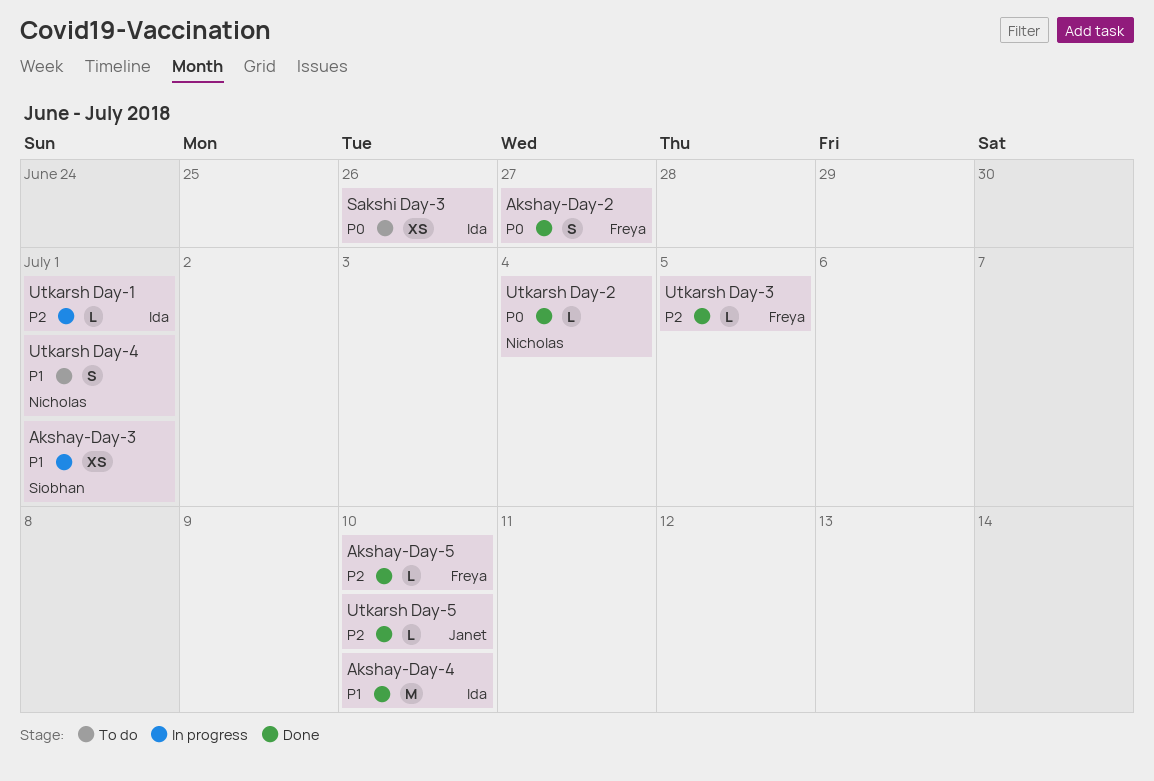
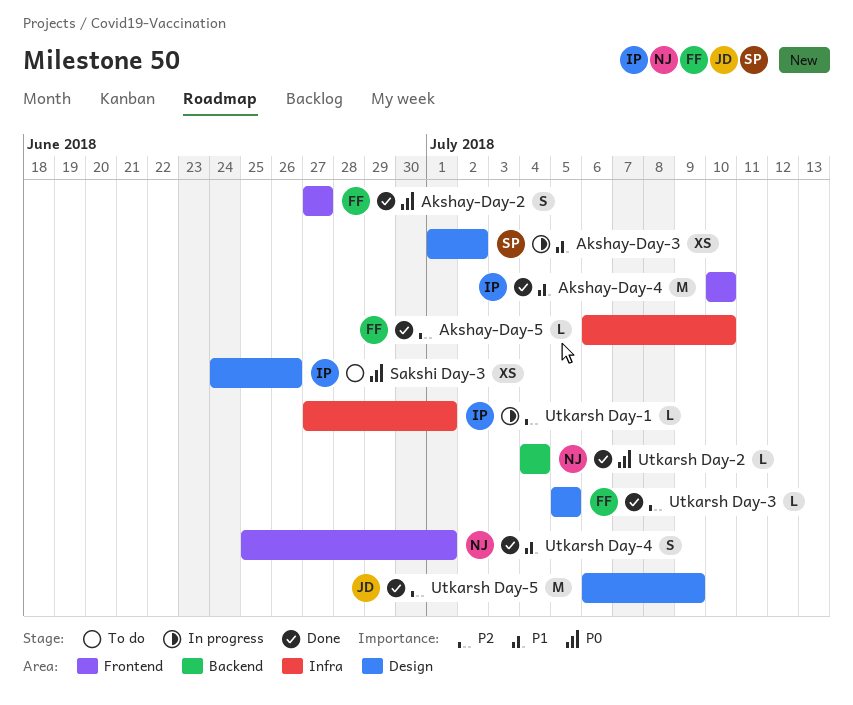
Akshay-Day-3, due: Jul 1 -> Jul 2
Utkarsh Day-4, status: To do -> Done
Utkarsh Day-5, estimate: L -> M
Utkarsh Day-5, due: Jul 10 -> Jul 9

